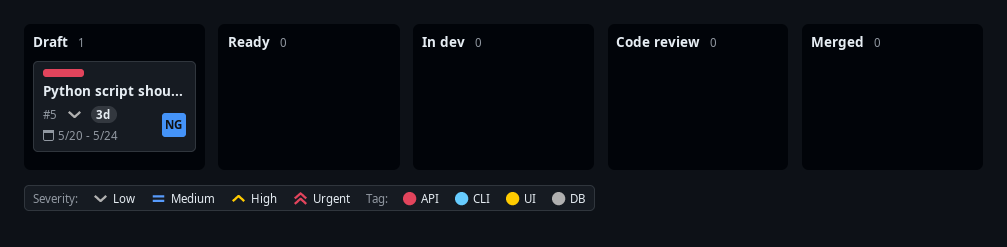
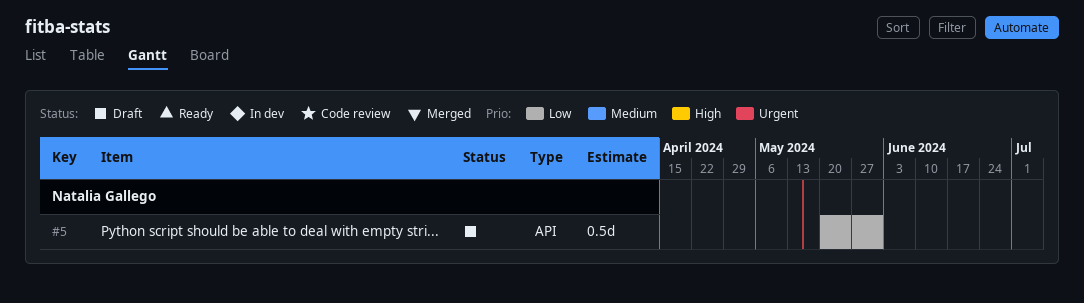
#5, estimate: 3d -> 0.5d
#5, due: May 24 -> May 31

